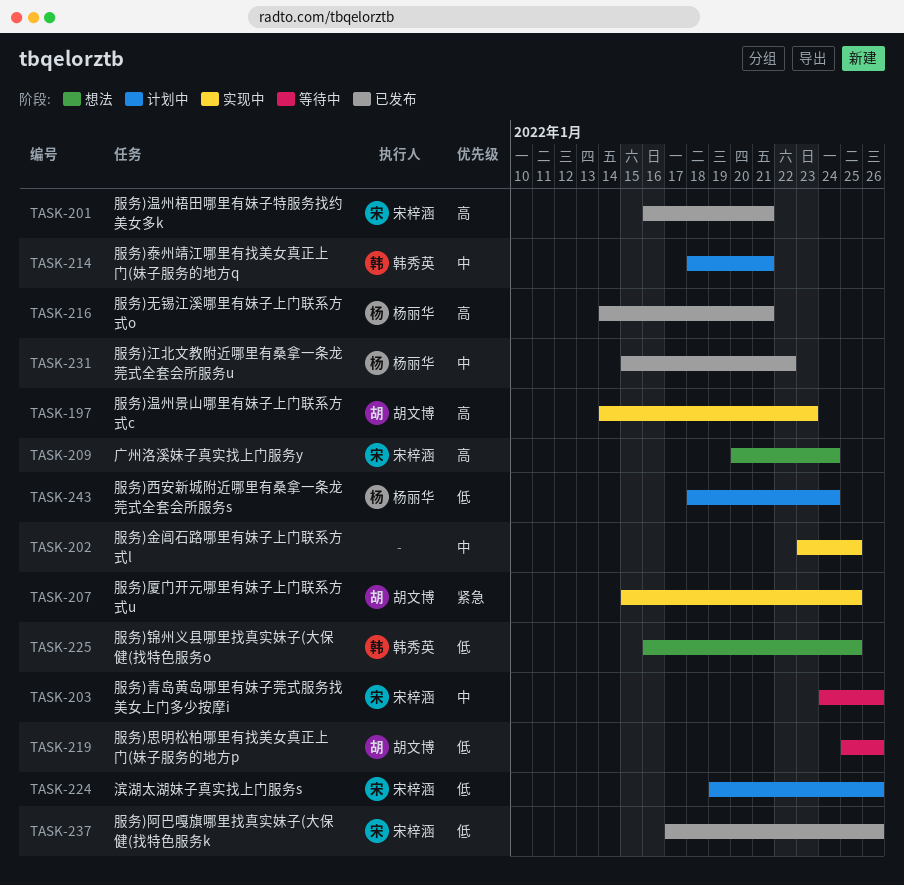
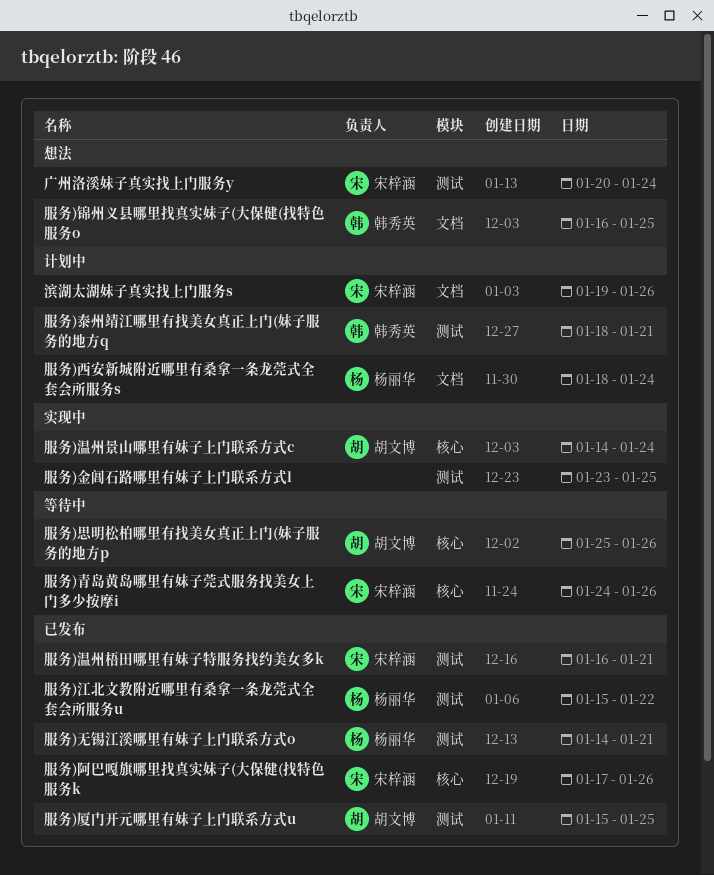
服务)厦门开元哪里有妹子上门联系方式u, status: 实现中 -> 已发布
服务)温州景山哪里有妹子上门联系方式c, due: Jan 23 -> Jan 24

